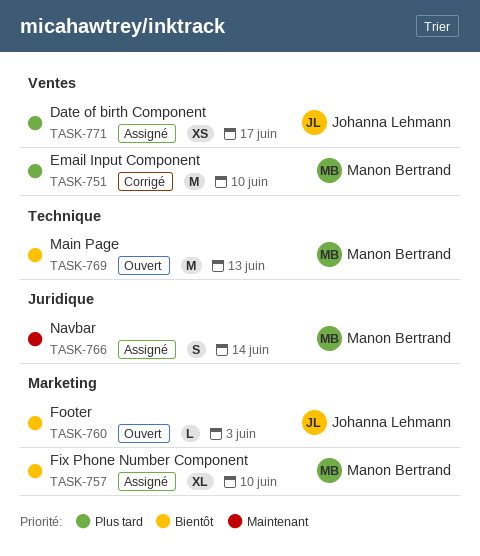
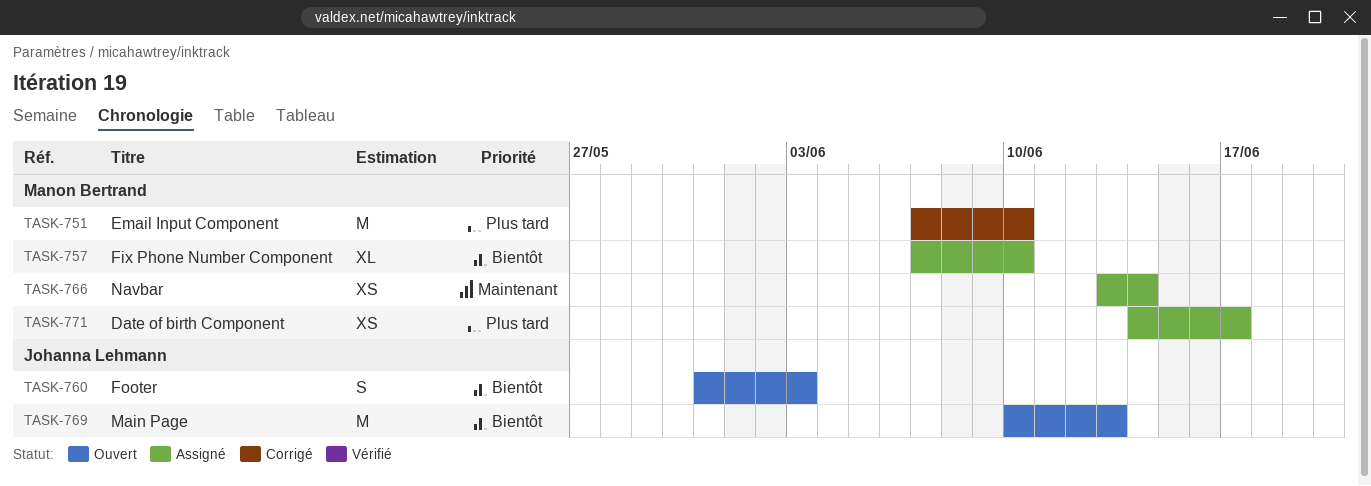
TASK-760, estimate: L -> S
TASK-766, estimate: S -> XS
TASK-769, owner: Manon Bertrand -> Johanna Lehmann
TASK-771, owner: Johanna Lehmann -> Manon Bertrand

